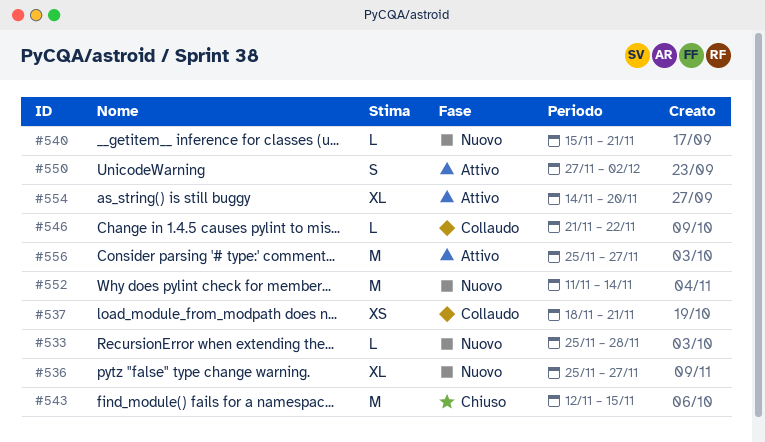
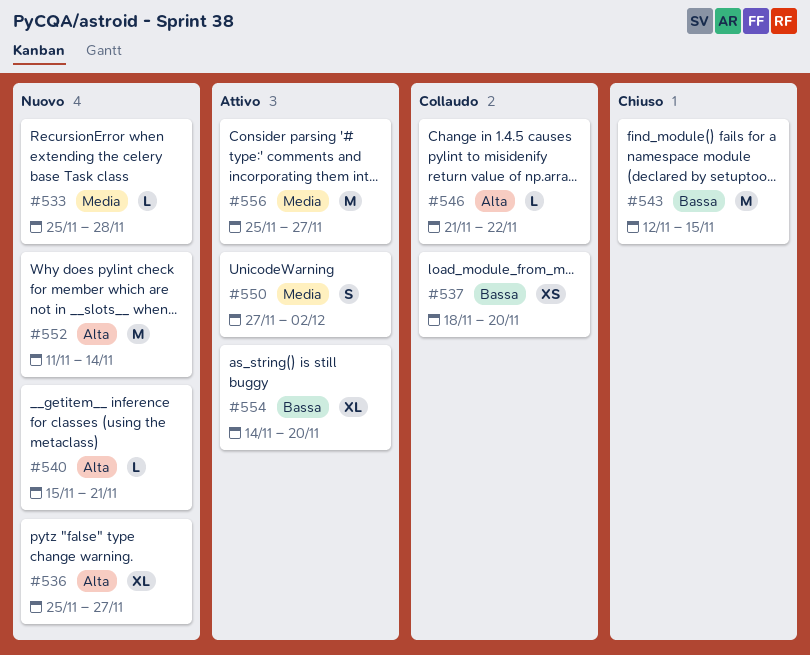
#537, due: Nov 21 -> Nov 20

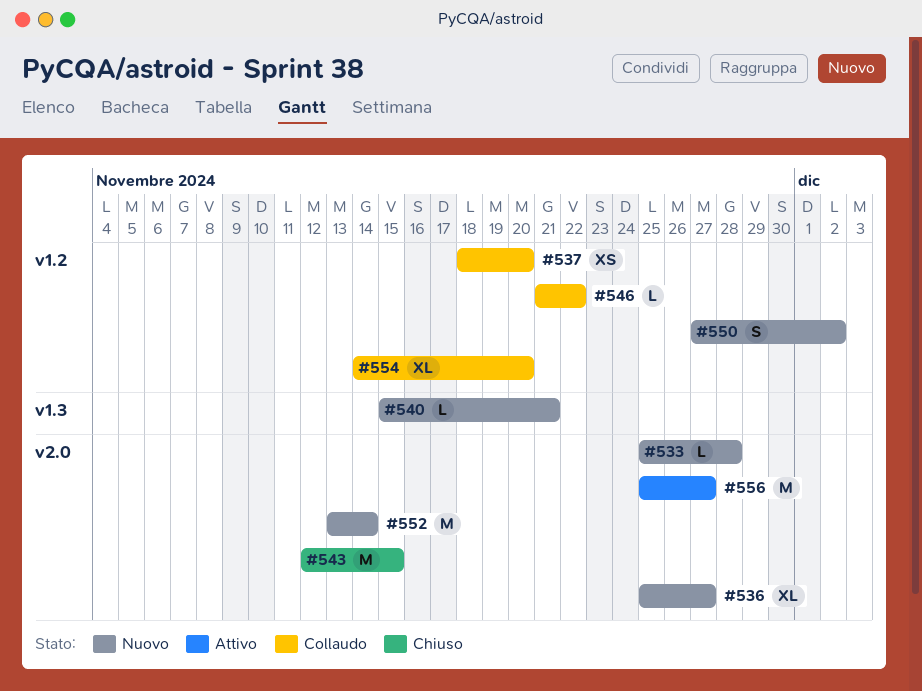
#550, status: Attivo -> Nuovo
#552, start: Nov 11 -> Nov 13
#554, status: Attivo -> Collaudo

